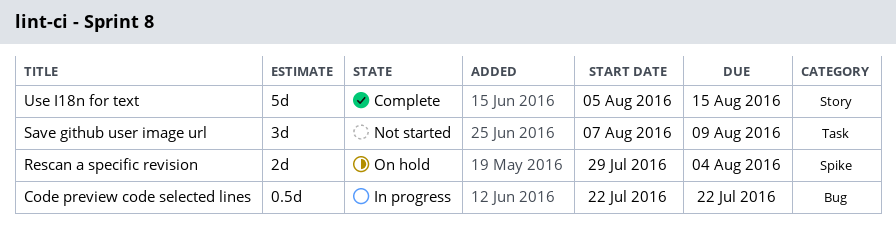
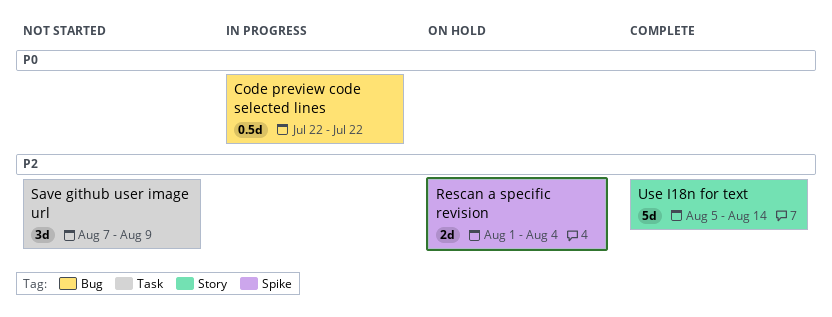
Rescan a specific revision, start: Jul 29 -> Aug 1
Use I18n for text, due: Aug 15 -> Aug 14

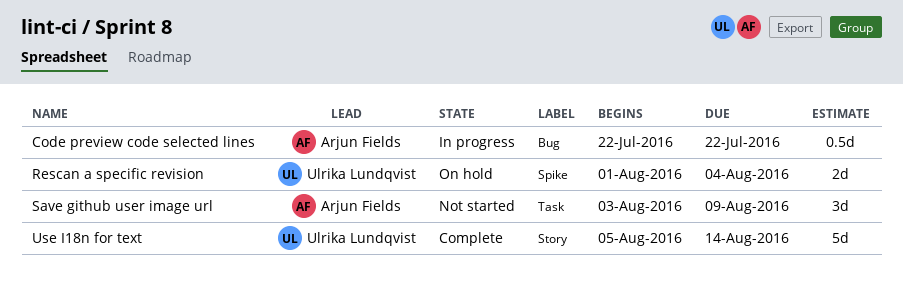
Save github user image url, start: Aug 7 -> Aug 3

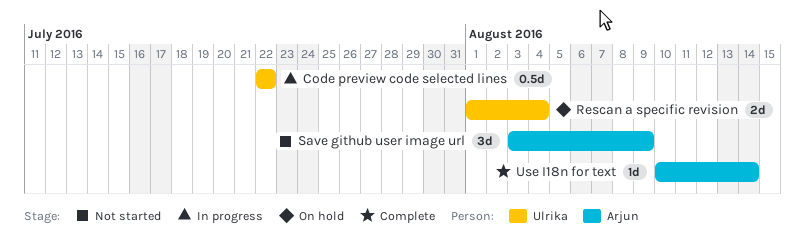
Code preview code selected lines, owner: Arjun Fields -> Ulrika Lundqvist
Use I18n for text, owner: Ulrika Lundqvist -> Arjun Fields
Use I18n for text, estimate: 5d -> 1d
Use I18n for text, start: Aug 5 -> Aug 10

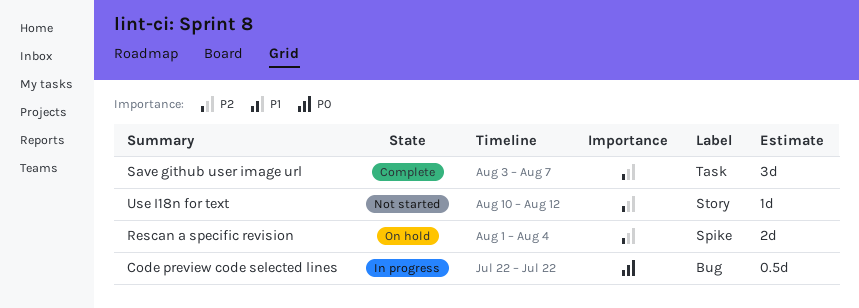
Save github user image url, status: Not started -> Complete
Save github user image url, due: Aug 9 -> Aug 7
Use I18n for text, status: Complete -> Not started
Use I18n for text, due: Aug 14 -> Aug 12

